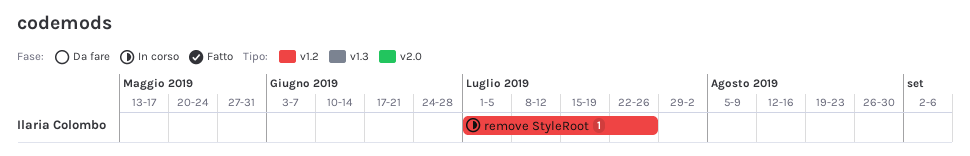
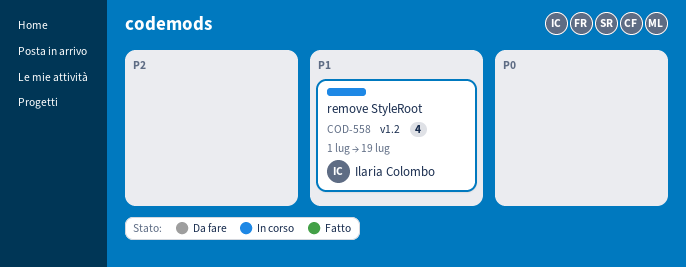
remove StyleRoot, estimate: 1 -> 4
remove StyleRoot, due: Jul 26 -> Jul 19

